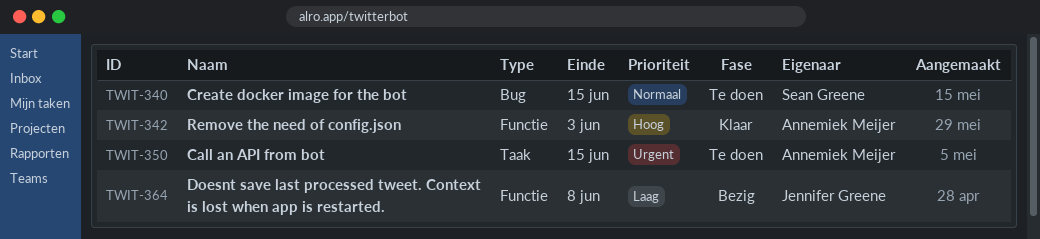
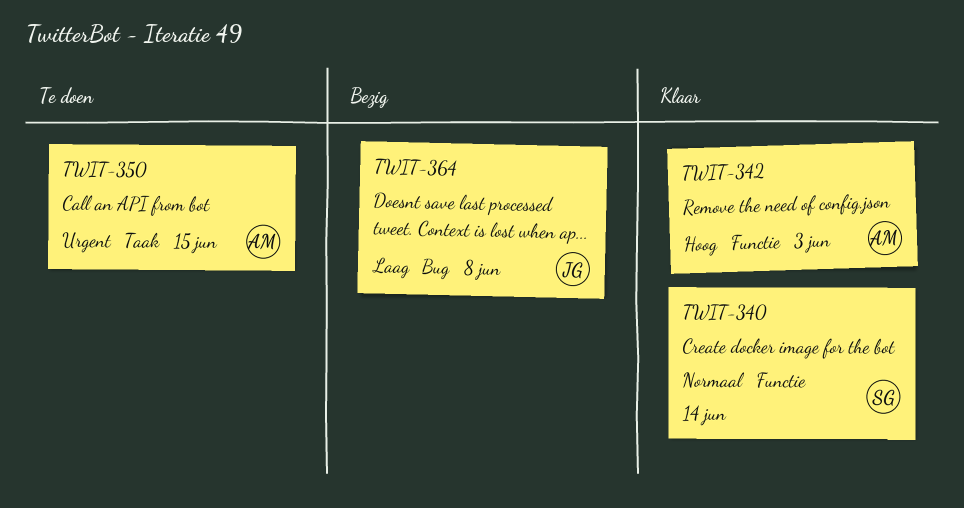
TWIT-340, status: Te doen -> Klaar
TWIT-340, label: Bug -> Functie
TWIT-340, due: Jun 15 -> Jun 14
TWIT-364, label: Functie -> Bug

